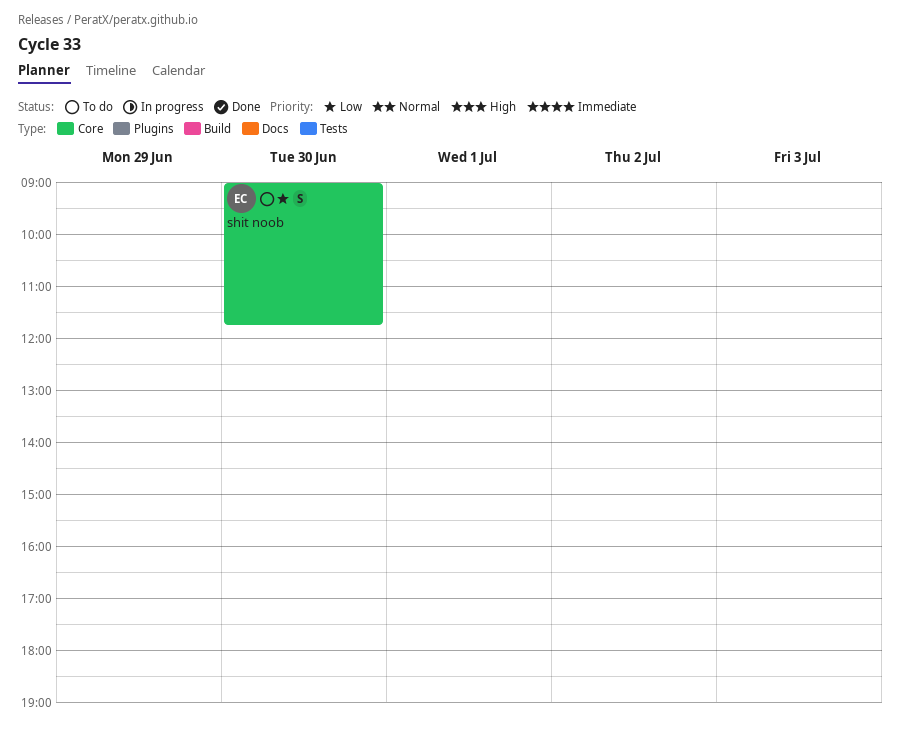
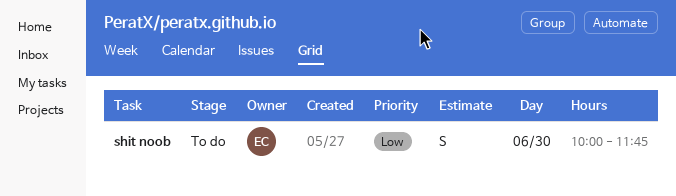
shit noob, begins: 09:00 -> 10:00

